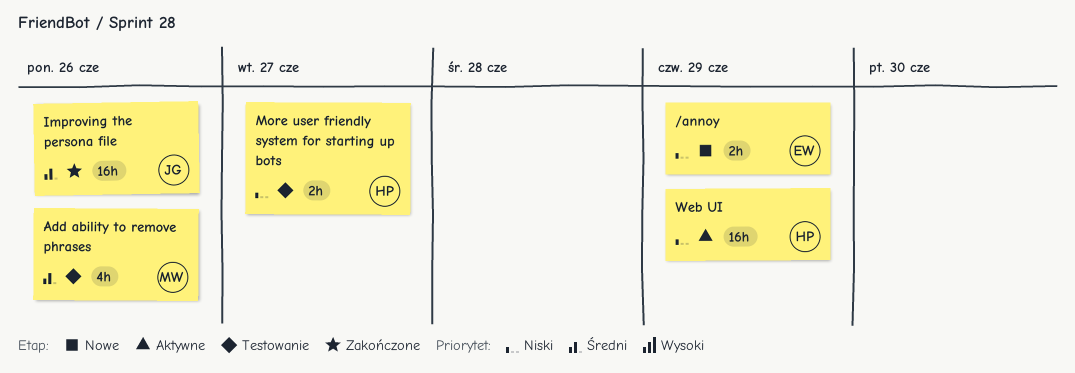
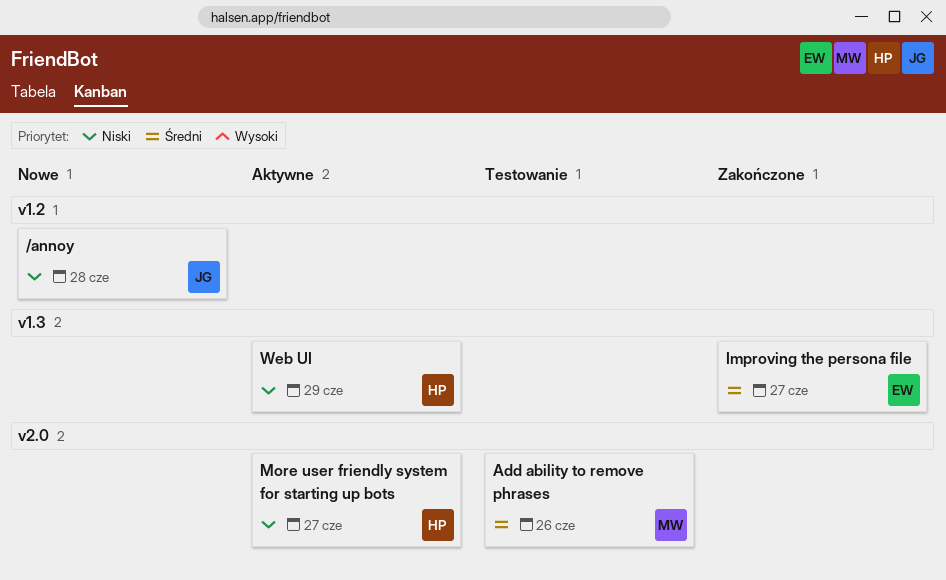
/annoy, owner: EW -> JG
/annoy, due: Jun 29 -> Jun 28
Improving the persona file, owner: JG -> EW
Improving the persona file, due: Jun 26 -> Jun 27
More user friendly system for starting up bots, status: Testowanie -> Aktywne

